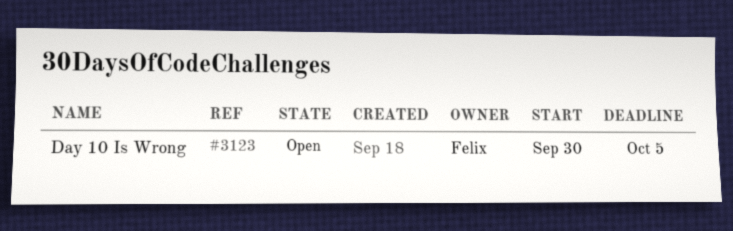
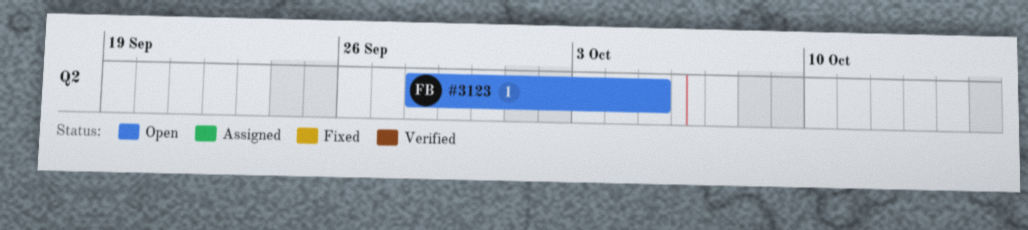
#3123, start: Sep 30 -> Sep 28

